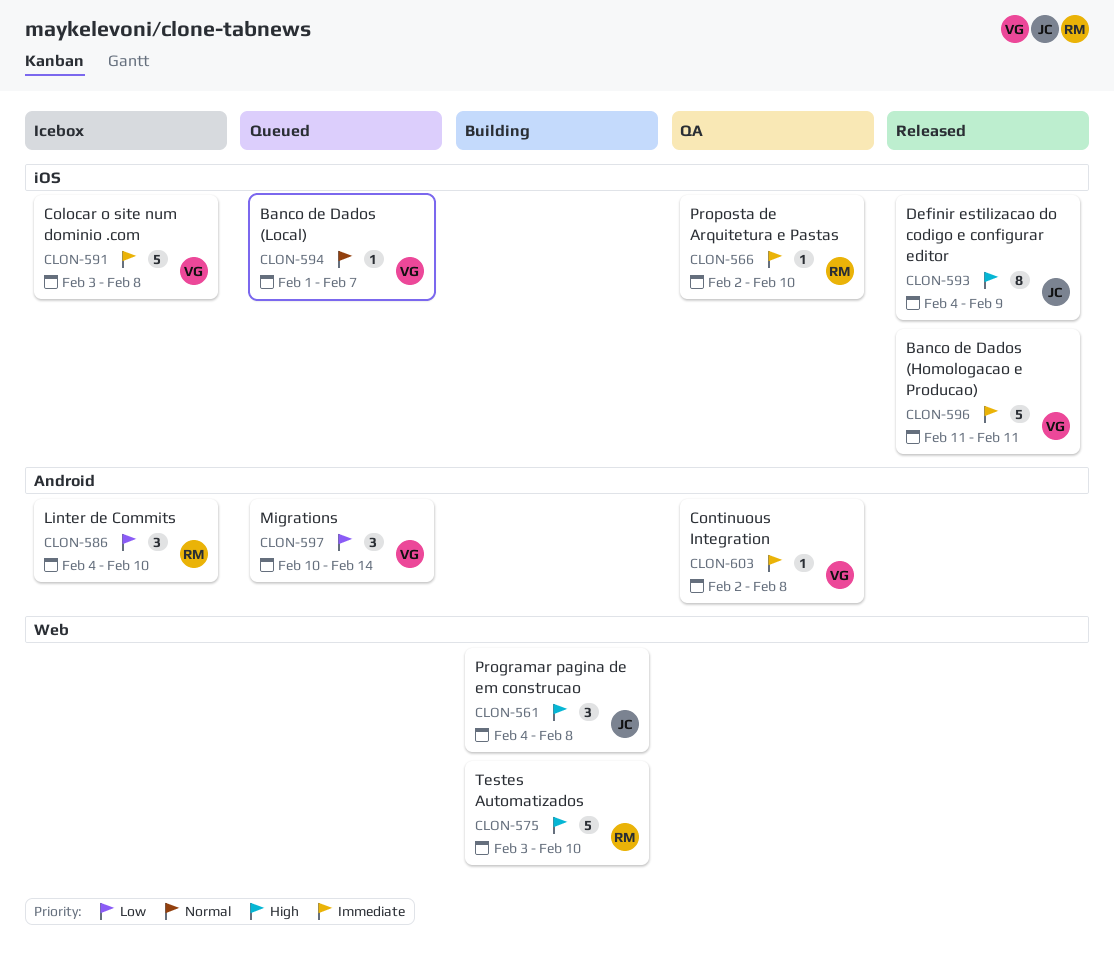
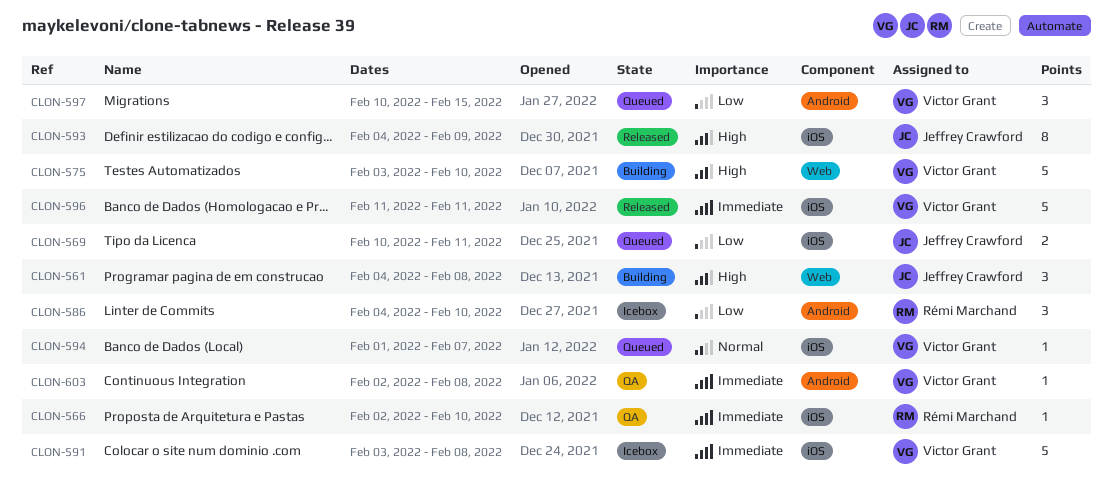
CLON-569: none -> present
CLON-575, owner: Rémi Marchand -> Victor Grant
CLON-597, due: Feb 14 -> Feb 15

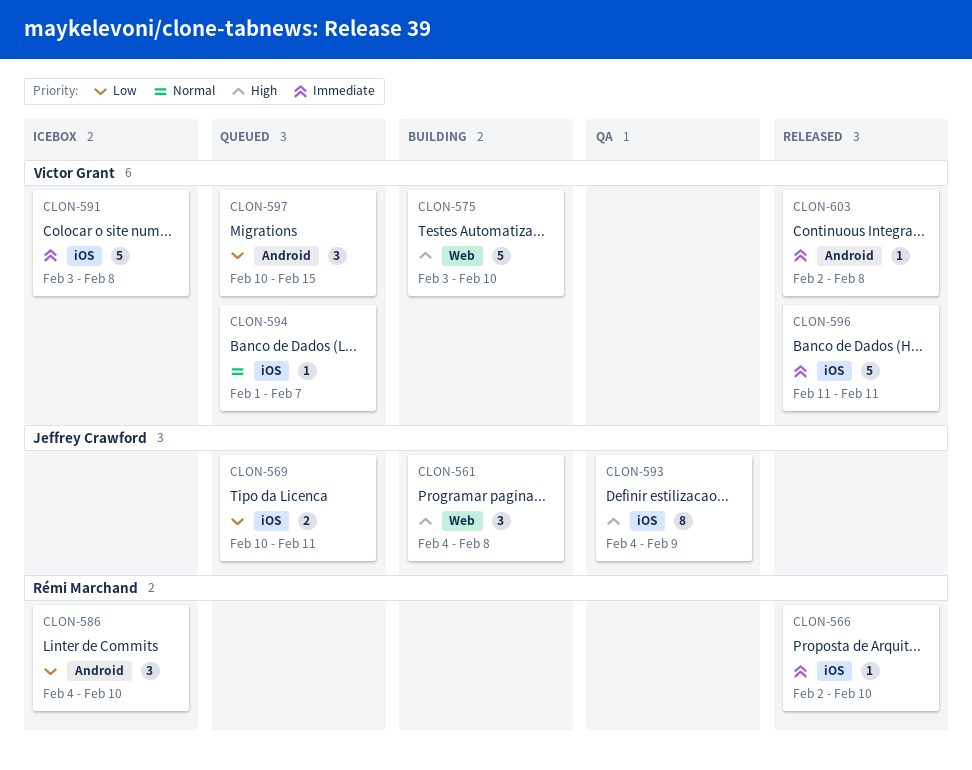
CLON-566, status: QA -> Released
CLON-593, status: Released -> QA
CLON-603, status: QA -> Released

